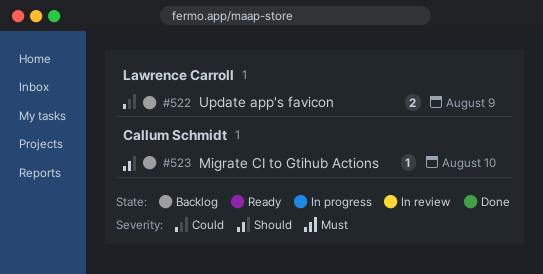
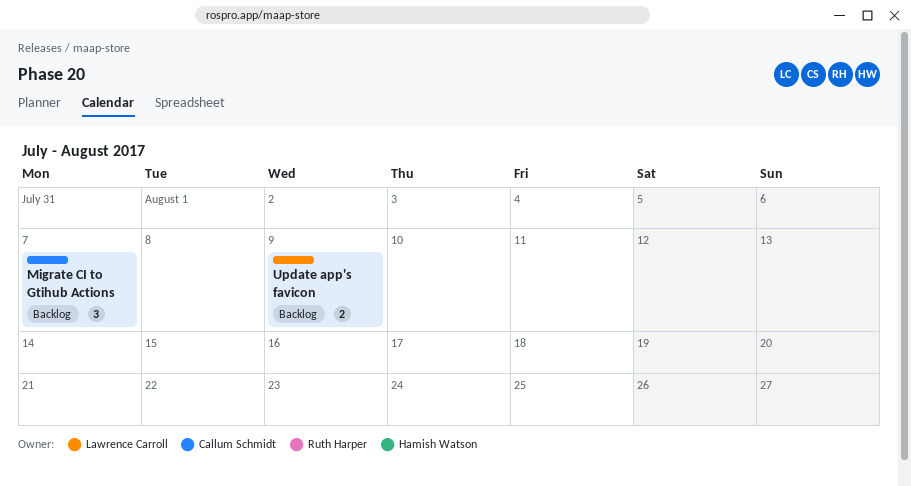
Migrate CI to Gtihub Actions, estimate: 1 -> 3
Migrate CI to Gtihub Actions, due: Aug 10 -> Aug 7

